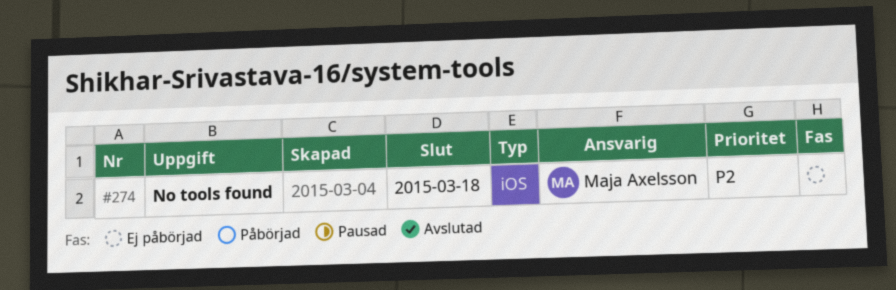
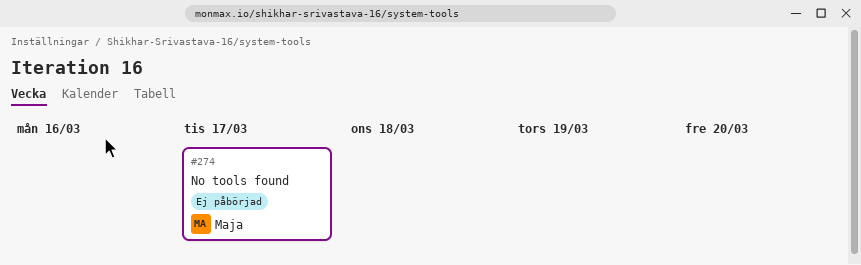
#274, due: Mar 18 -> Mar 17

